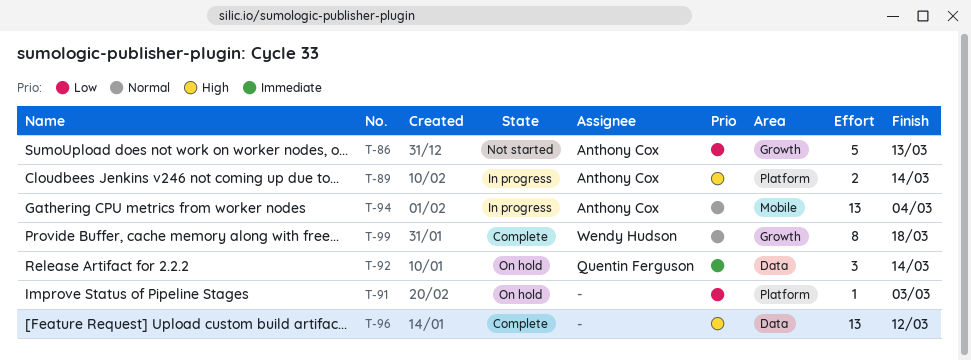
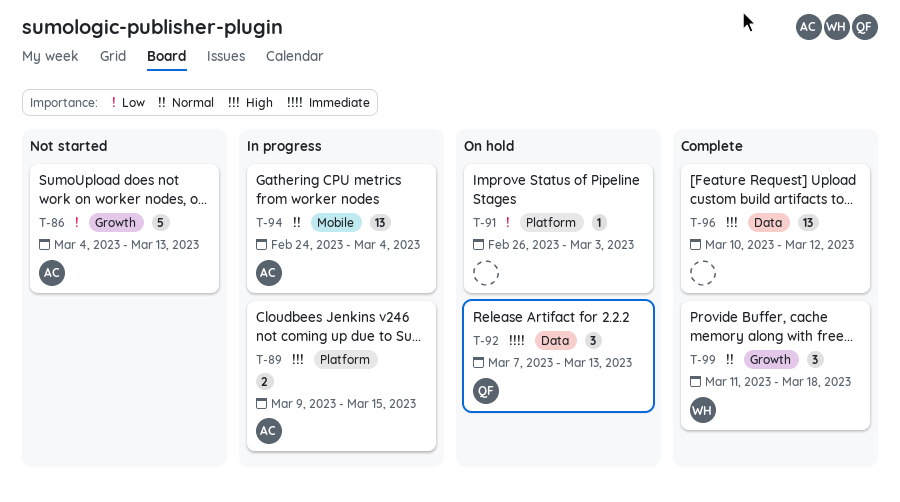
T-89, due: Mar 14 -> Mar 15
T-92, due: Mar 14 -> Mar 13
T-99, estimate: 8 -> 3

